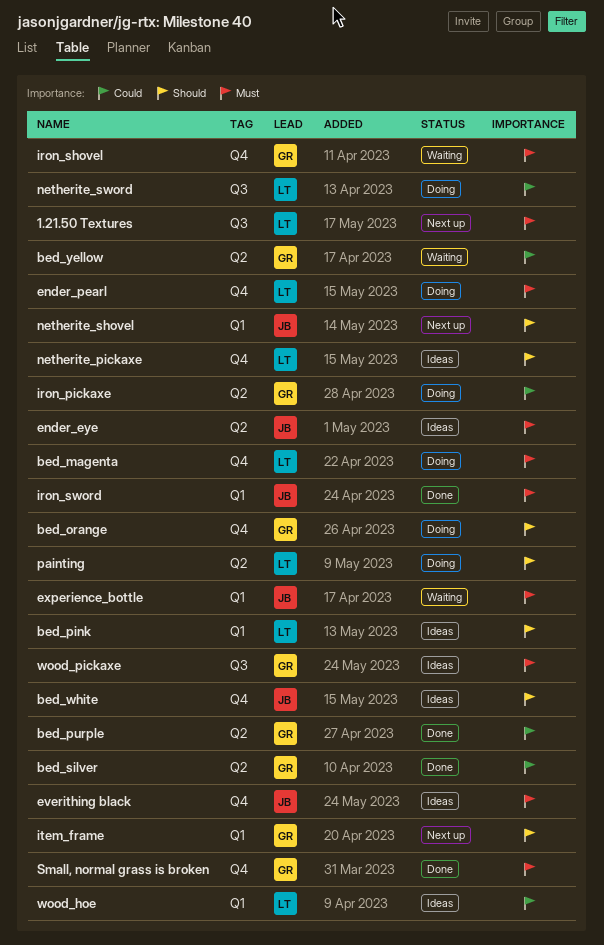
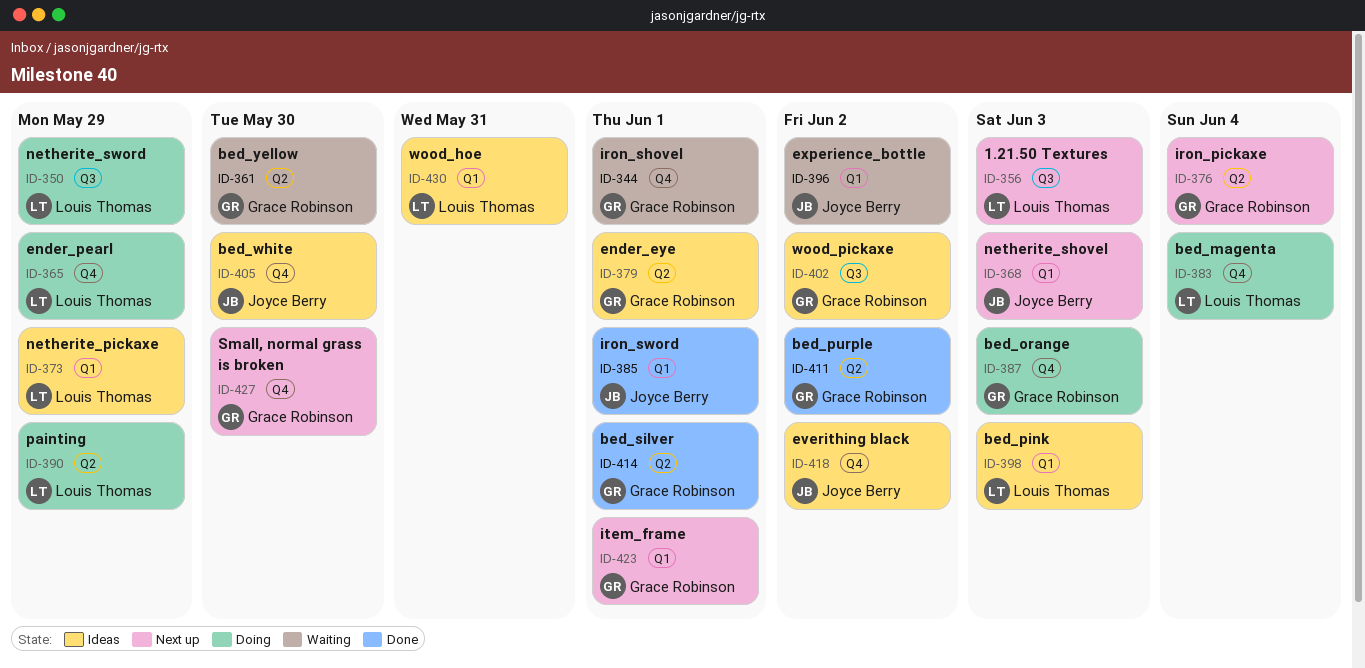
ender_eye, owner: Joyce Berry -> Grace Robinson
iron_pickaxe, status: Doing -> Next up
netherite_pickaxe, label: Q4 -> Q1
Small, normal grass is broken, status: Done -> Next up

